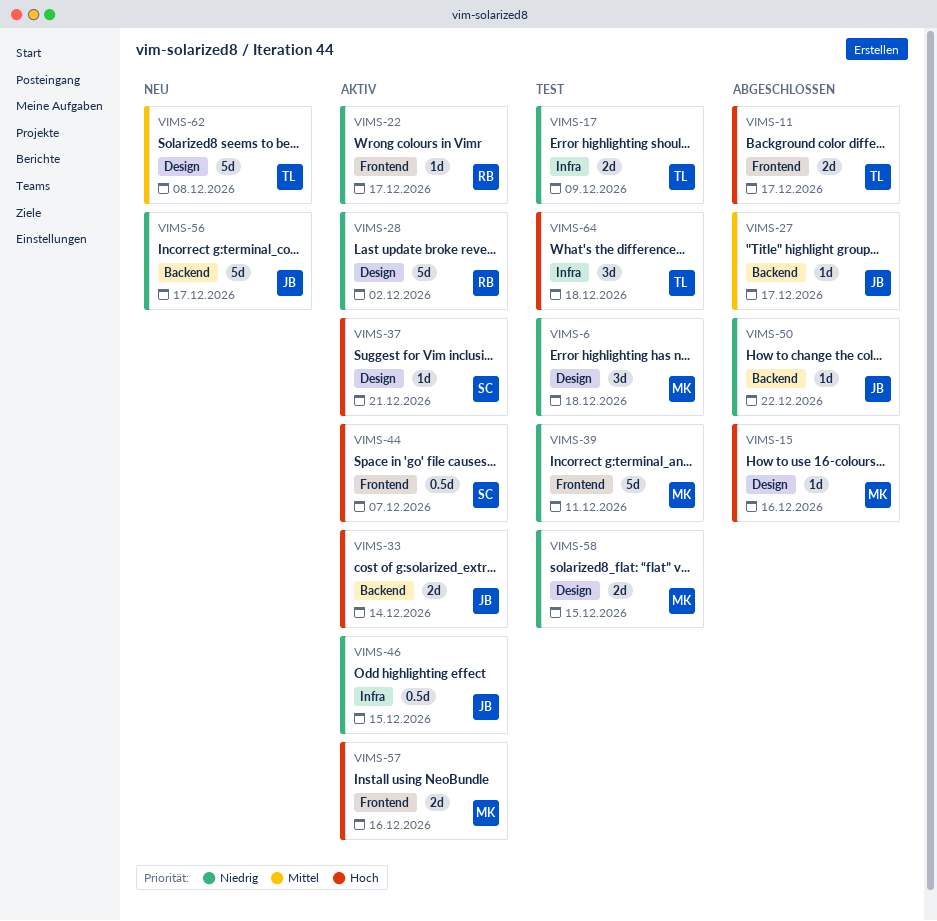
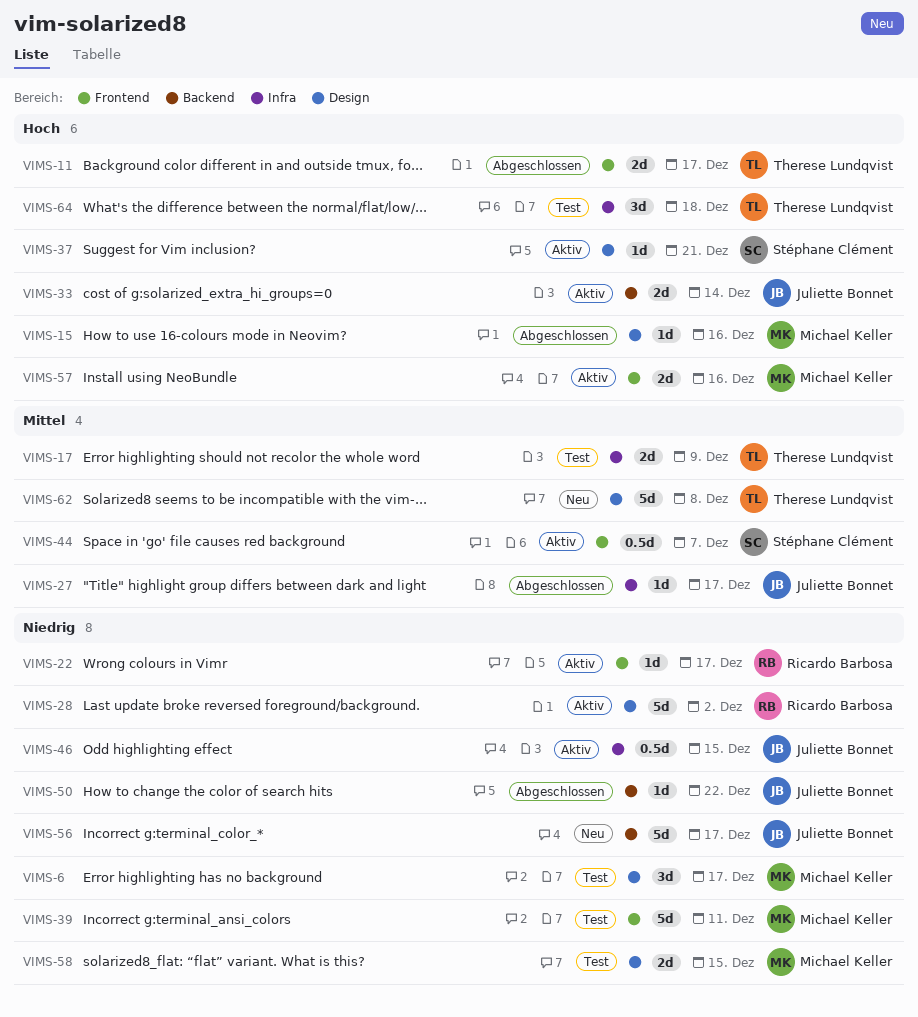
VIMS-6, due: Dec 18 -> Dec 17
VIMS-17, priority: Niedrig -> Mittel
VIMS-27, label: Backend -> Infra
VIMS-44, priority: Hoch -> Mittel

